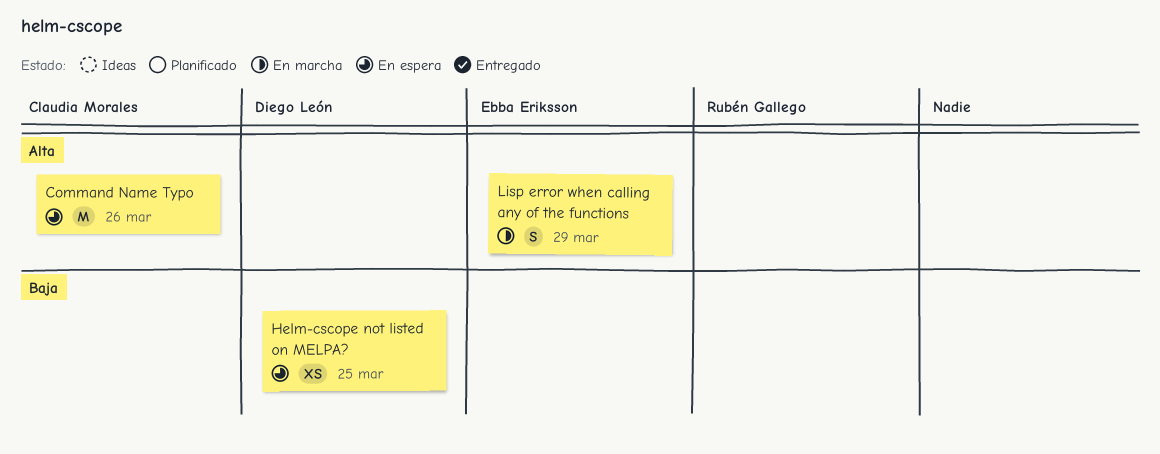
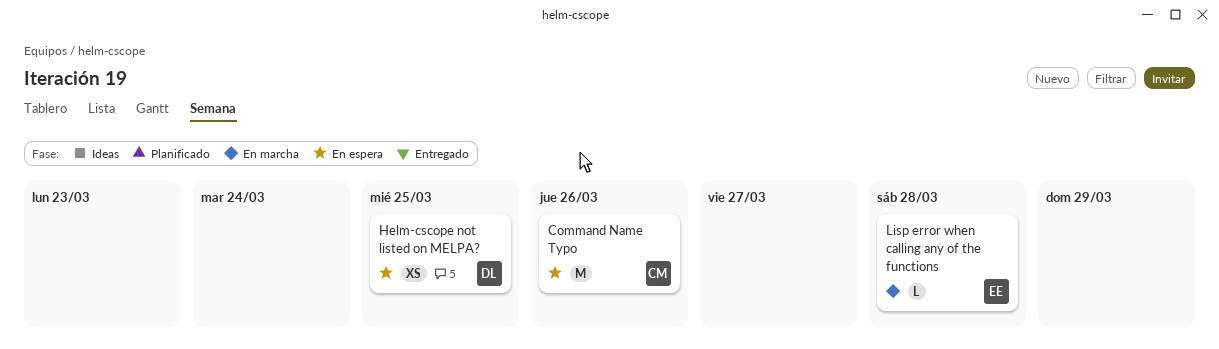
Lisp error when calling any of the functions, estimate: S -> L
Lisp error when calling any of the functions, due: Mar 29 -> Mar 28

